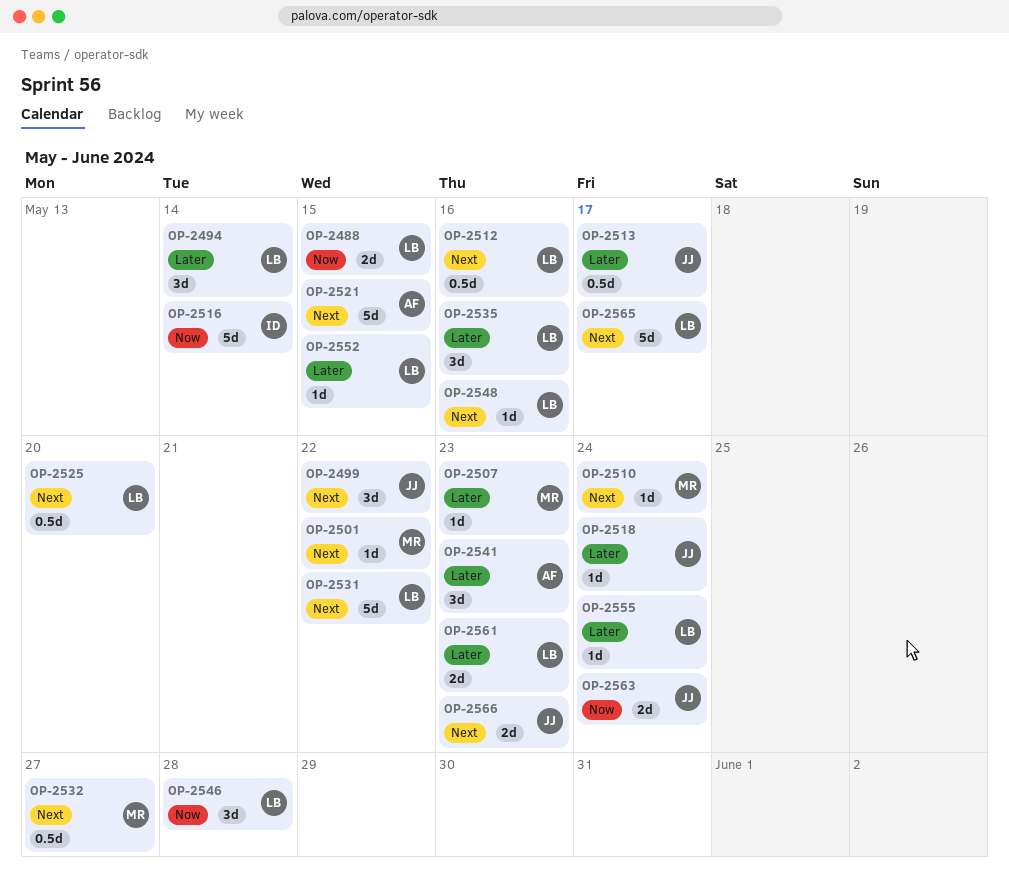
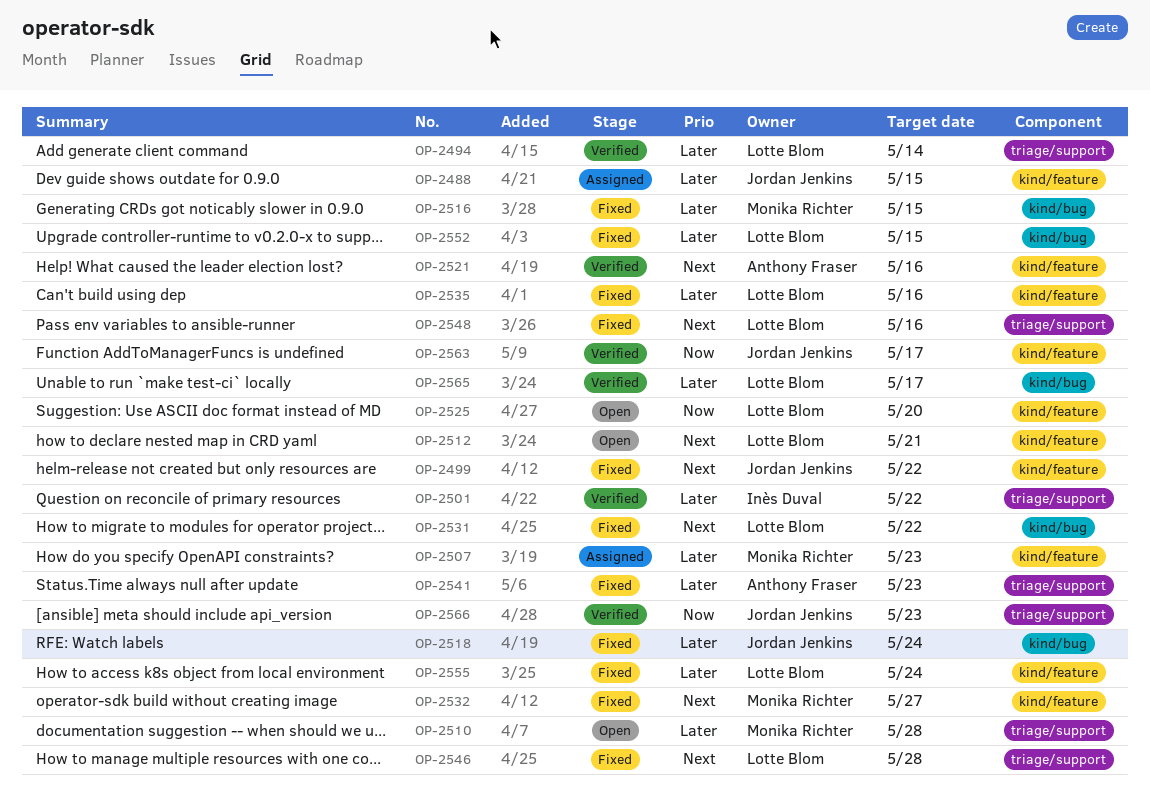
OP-2488, owner: Lotte Blom -> Jordan Jenkins
OP-2488, priority: Now -> Later
OP-2501, owner: Monika Richter -> Inès Duval
OP-2501, priority: Next -> Later
OP-2510, priority: Next -> Later
OP-2510, due: May 24 -> May 28
OP-2512, due: May 16 -> May 21
OP-2513: present -> none
OP-2516, owner: Inès Duval -> Monika Richter
OP-2516, priority: Now -> Later
OP-2516, due: May 14 -> May 15
OP-2521, due: May 15 -> May 16
OP-2525, priority: Next -> Now
OP-2546, priority: Now -> Next
OP-2561: present -> none
OP-2563, due: May 24 -> May 17
OP-2565, priority: Next -> Later
OP-2566, priority: Next -> Now

